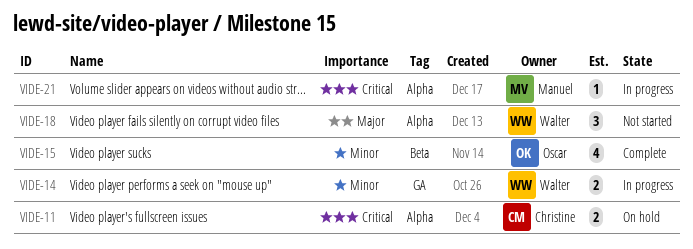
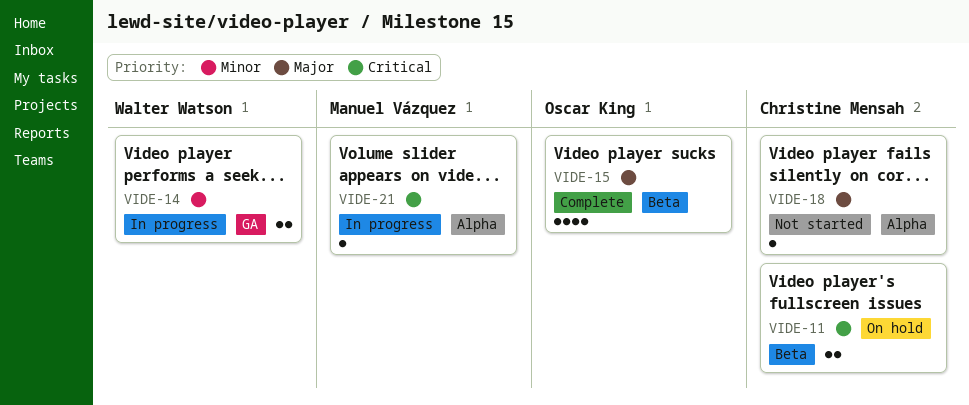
VIDE-11, label: Alpha -> Beta
VIDE-15, priority: Minor -> Major
VIDE-18, owner: Walter Watson -> Christine Mensah
VIDE-18, estimate: 3 -> 1

